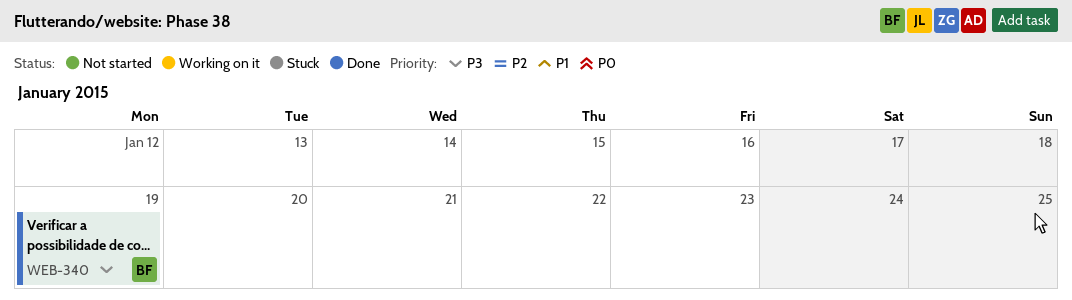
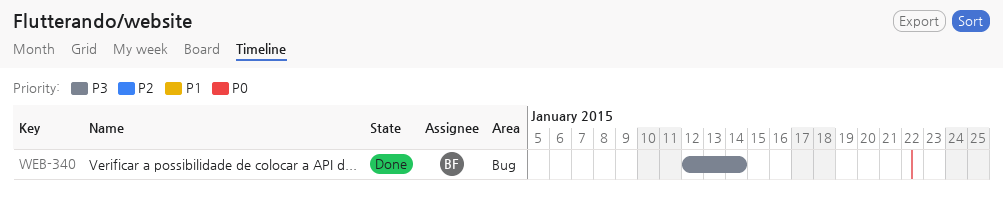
WEB-340, due: Jan 19 -> Jan 14

